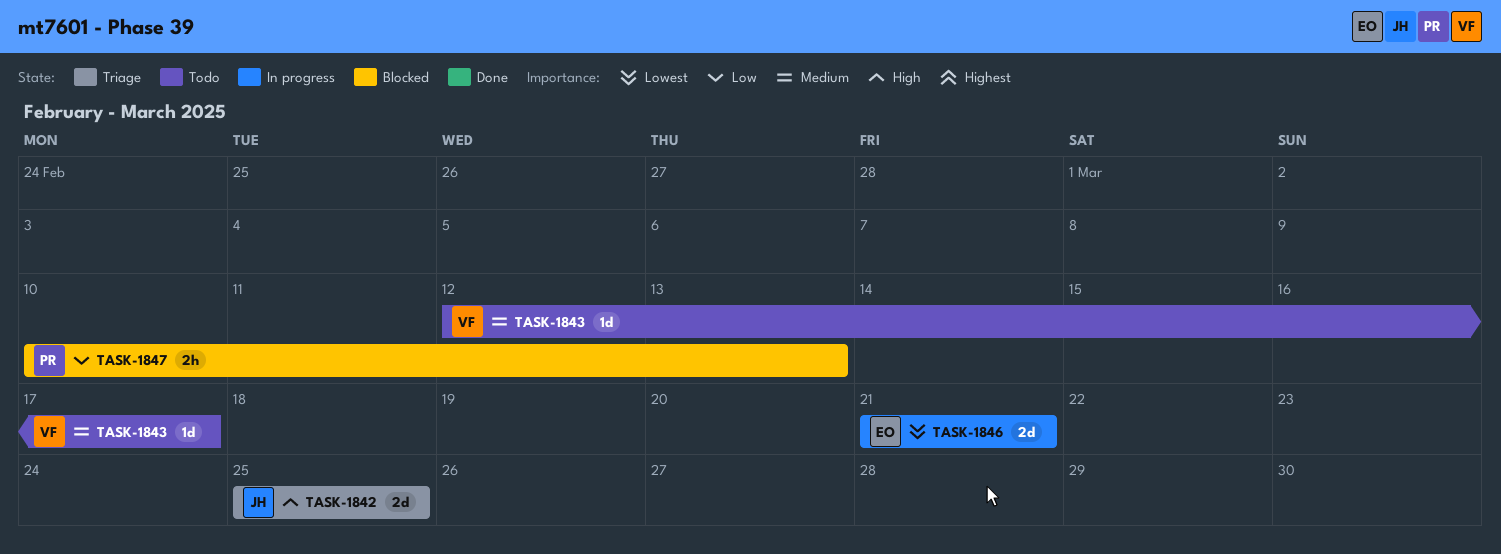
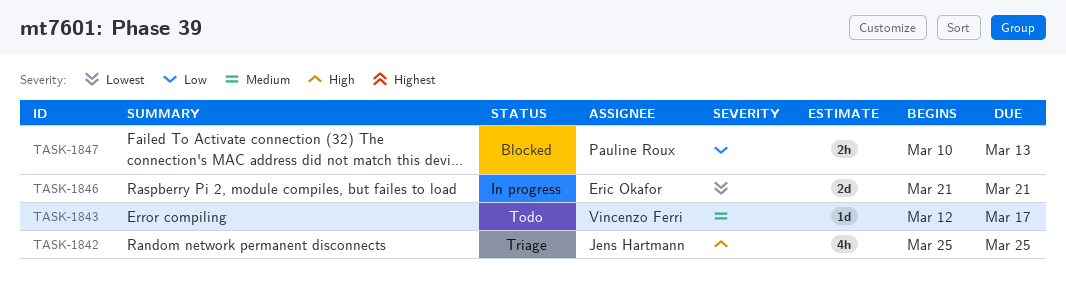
TASK-1842, estimate: 2d -> 4h

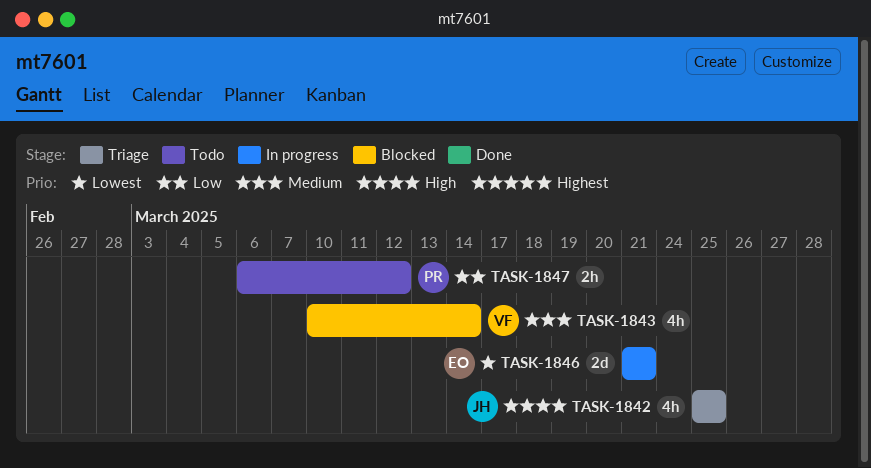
TASK-1843, status: Todo -> Blocked
TASK-1843, estimate: 1d -> 4h
TASK-1843, start: Mar 12 -> Mar 10
TASK-1843, due: Mar 17 -> Mar 14
TASK-1847, status: Blocked -> Todo
TASK-1847, start: Mar 10 -> Mar 6
TASK-1847, due: Mar 13 -> Mar 12

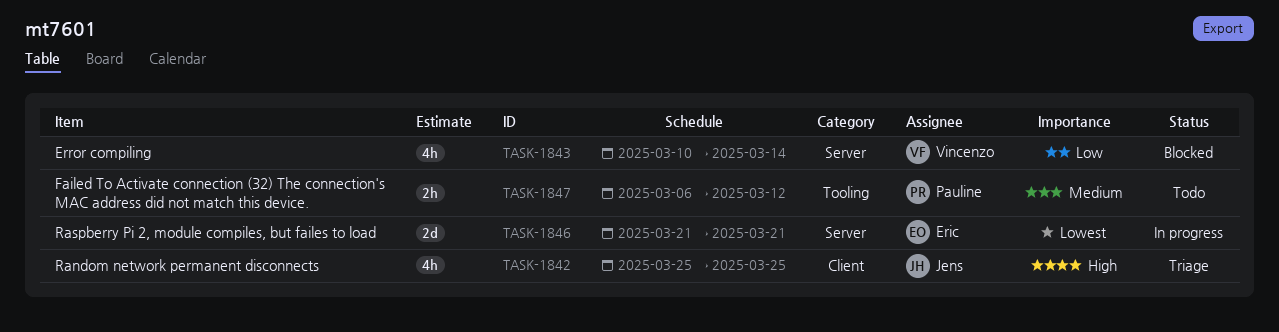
TASK-1843, priority: Medium -> Low
TASK-1847, priority: Low -> Medium

